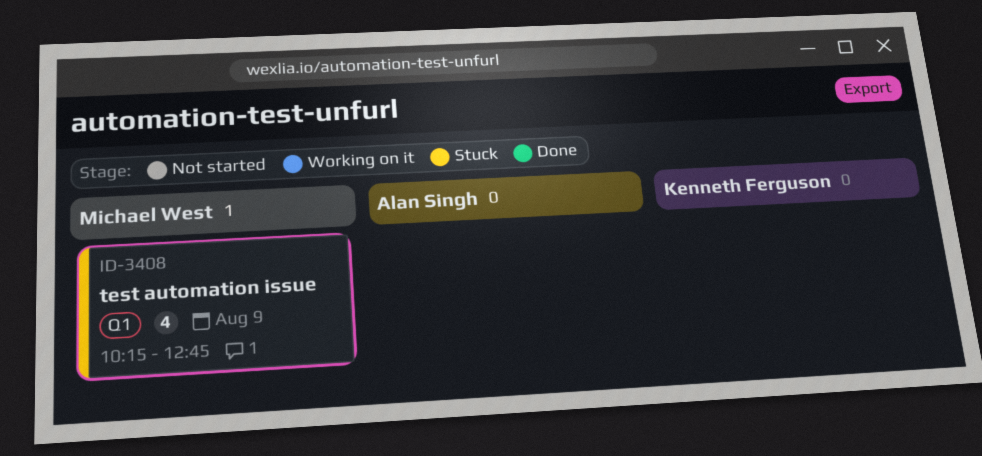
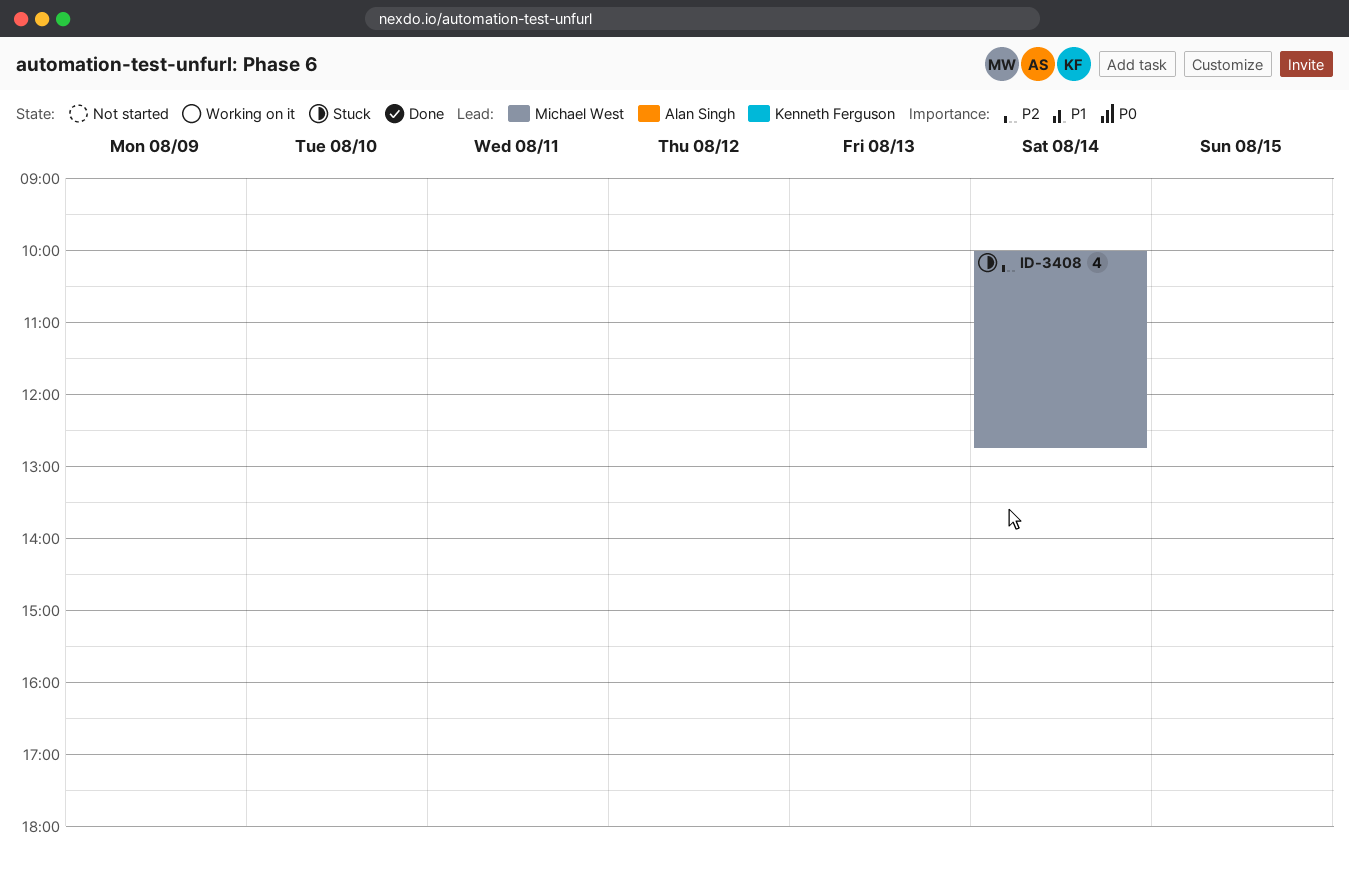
ID-3408, day: Aug 9 -> Aug 14
ID-3408, begins: 10:15 -> 10:00

